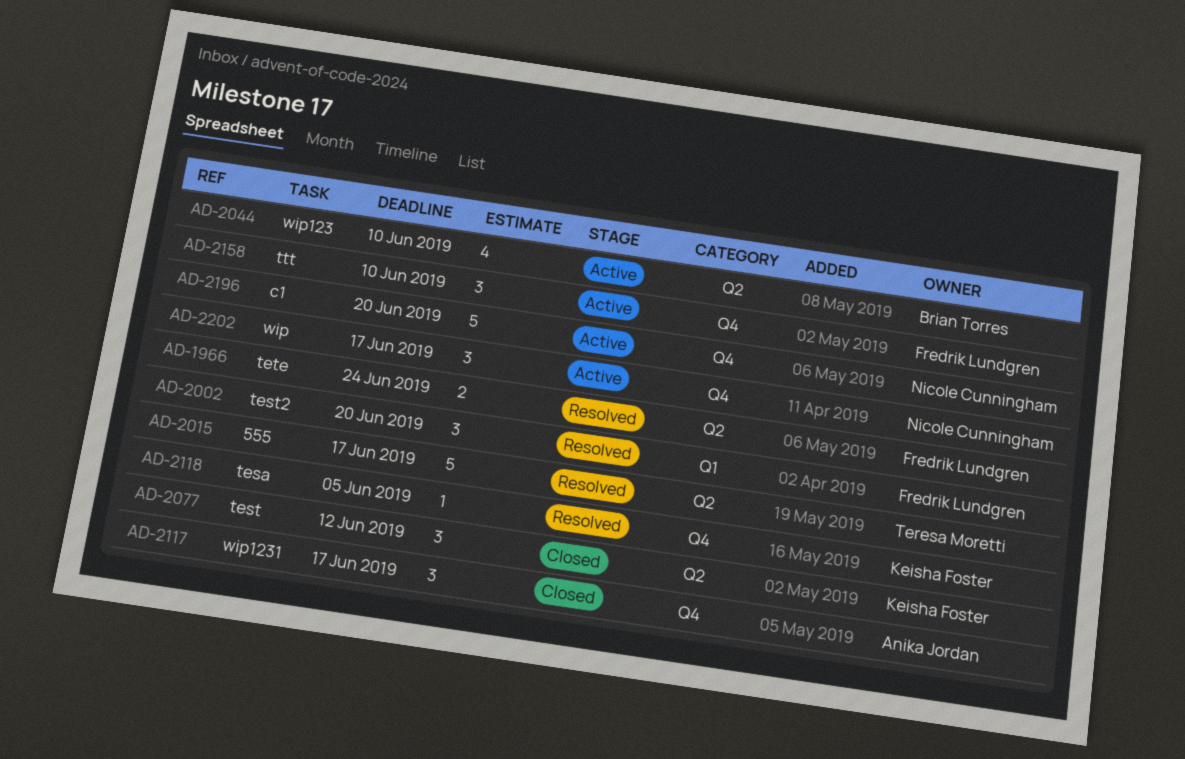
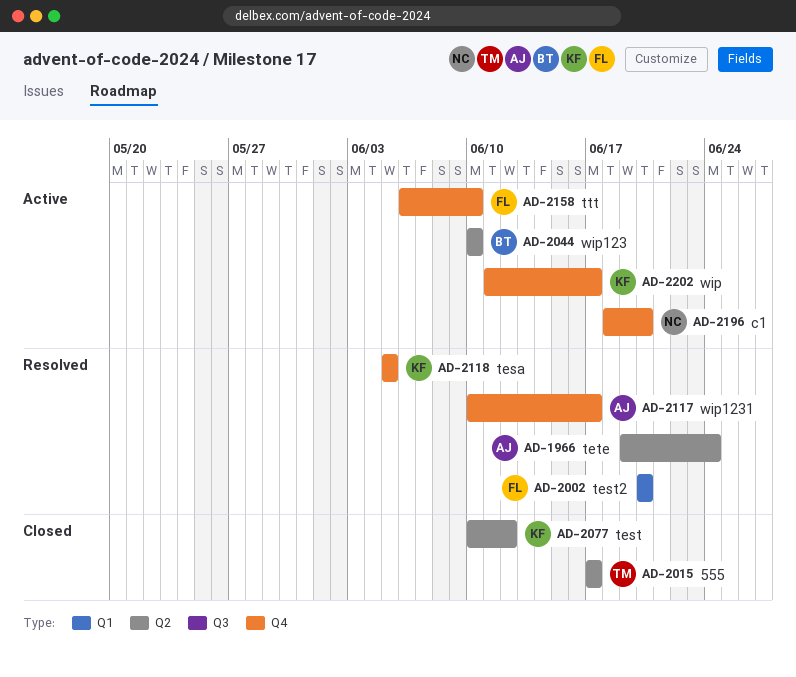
AD-1966, owner: Fredrik Lundgren -> Anika Jordan
AD-2015, status: Resolved -> Closed
AD-2117, status: Closed -> Resolved
AD-2202, owner: Nicole Cunningham -> Keisha Foster

